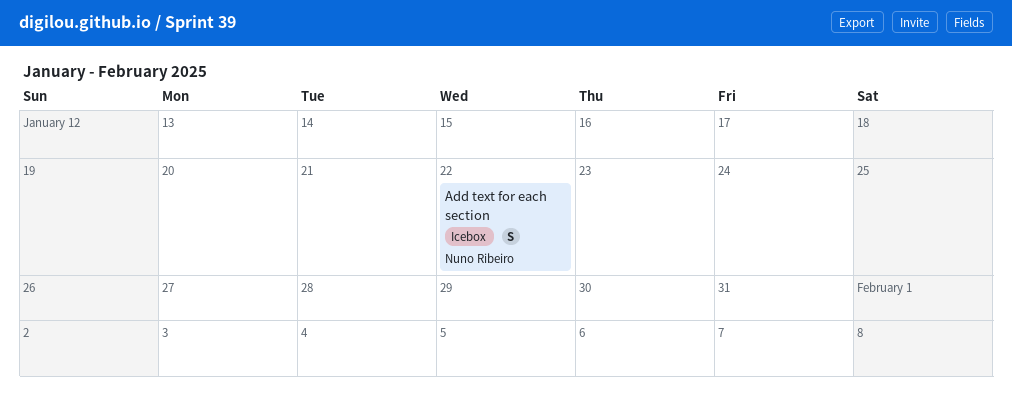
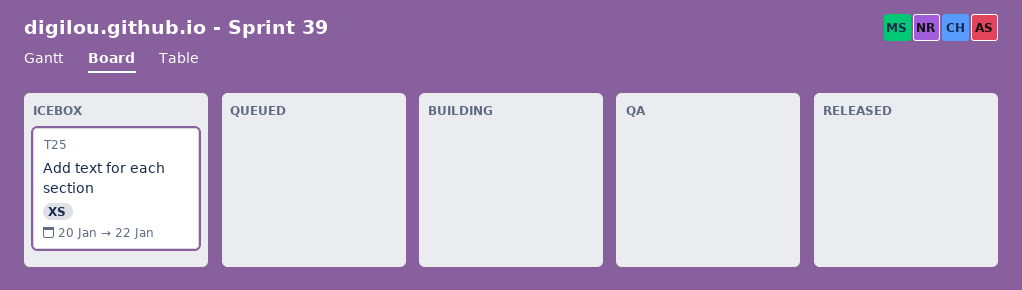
Add text for each section, estimate: S -> XS

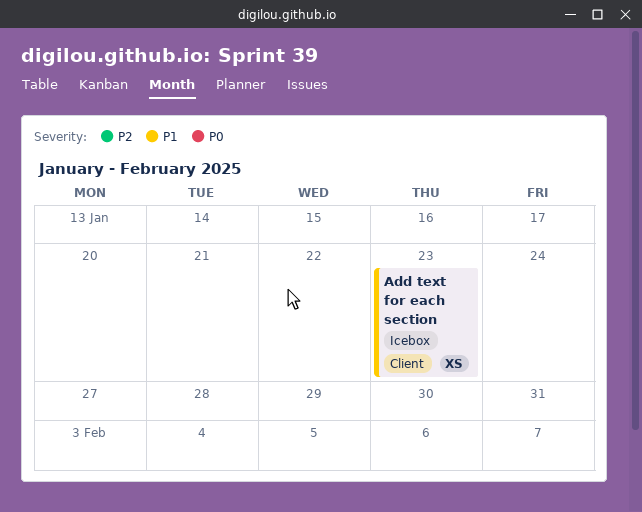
Add text for each section, due: Jan 22 -> Jan 23

